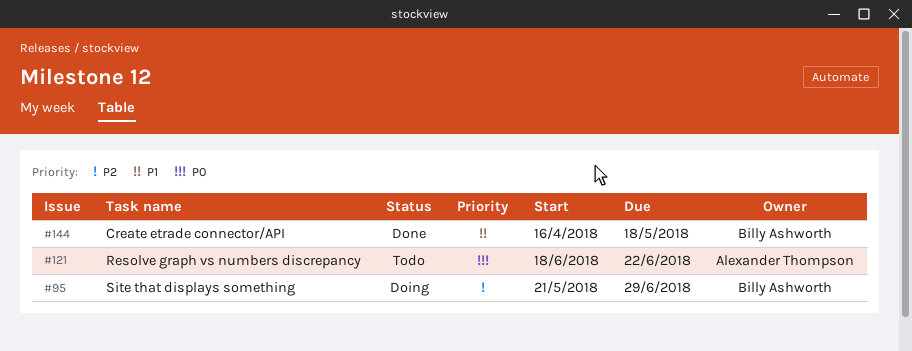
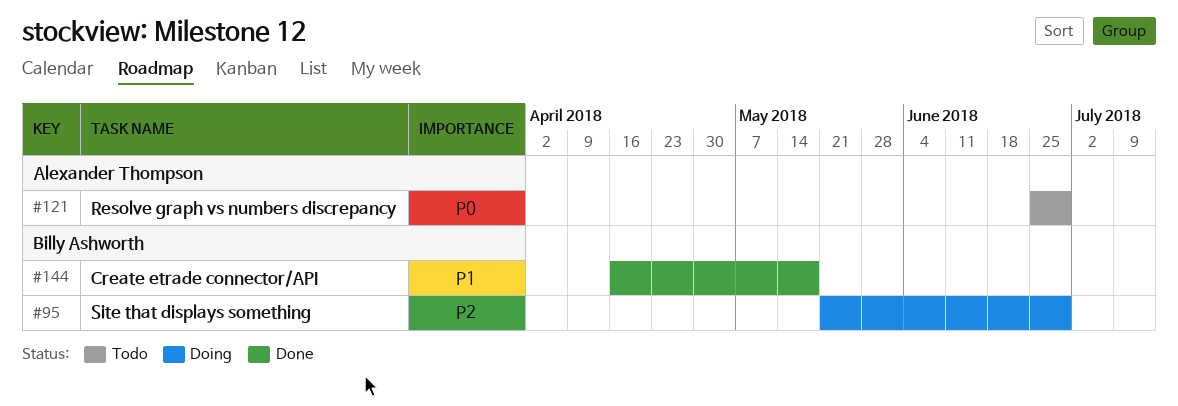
#121, start: Jun 18 -> Jun 25
#121, due: Jun 22 -> Jun 29

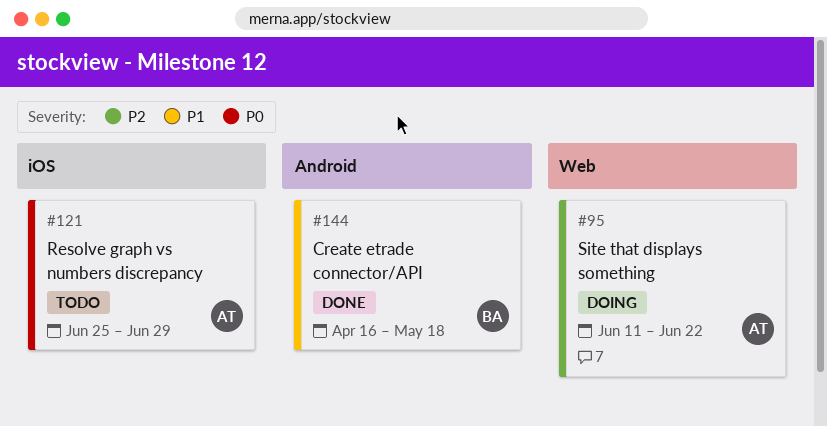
#95, owner: Billy Ashworth -> Alexander Thompson
#95, start: May 21 -> Jun 11
#95, due: Jun 29 -> Jun 22

